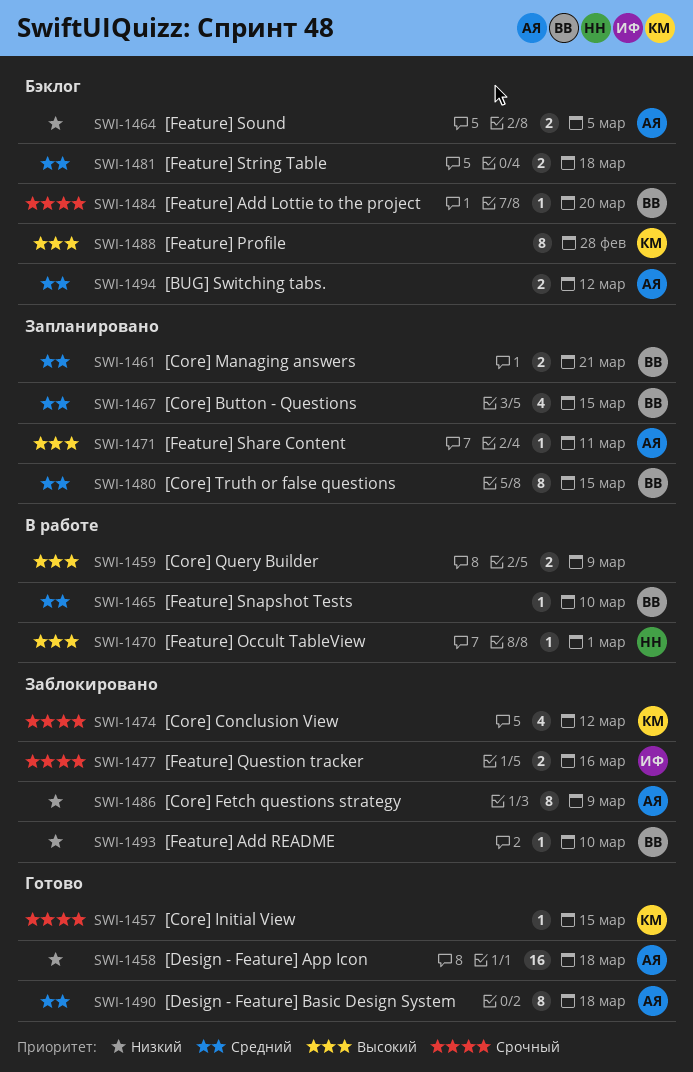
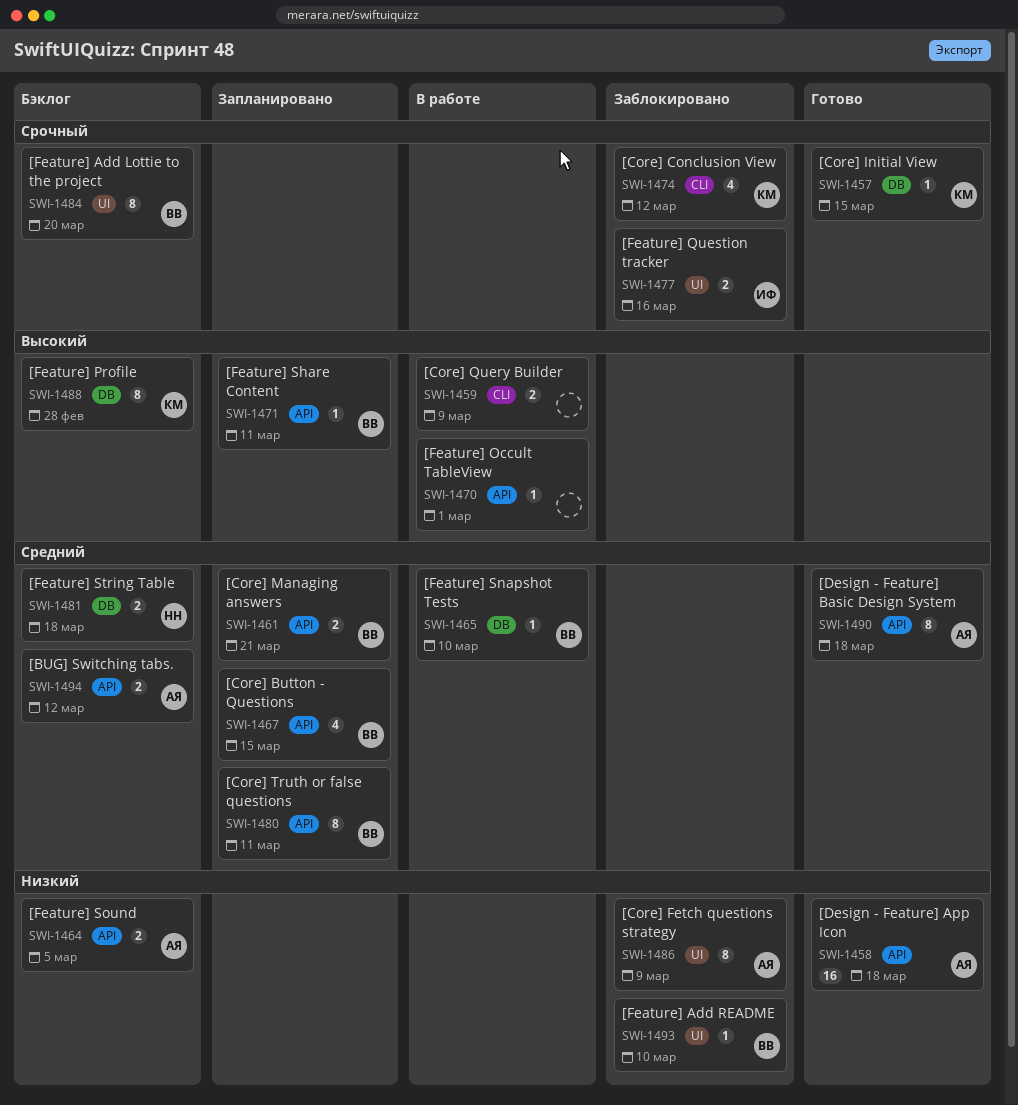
SWI-1470, owner: НН -> none
SWI-1471, owner: АЯ -> ВВ
SWI-1480, due: Mar 15 -> Mar 11
SWI-1481, owner: none -> НН
SWI-1484, estimate: 1 -> 8

